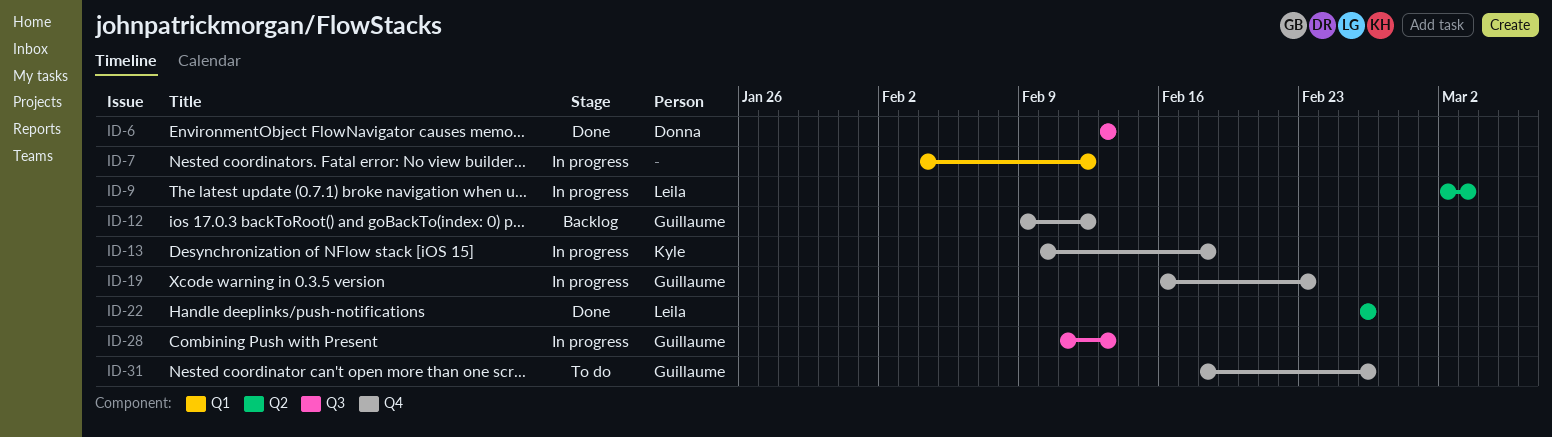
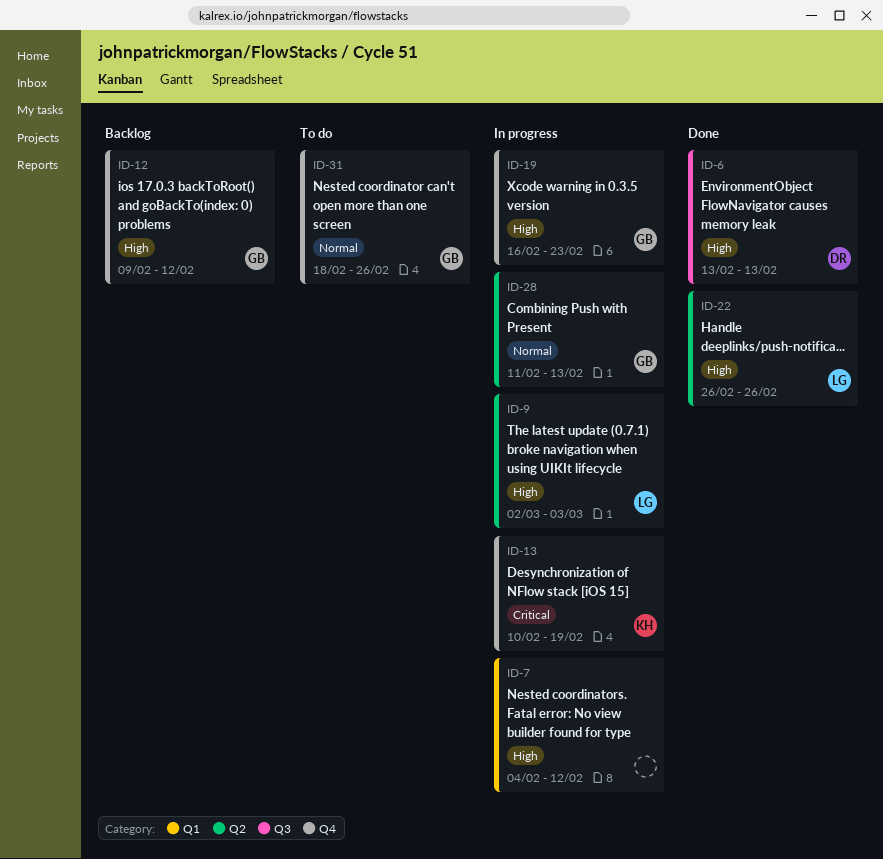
ID-13, due: Feb 18 -> Feb 19
ID-28, label: Q3 -> Q2

